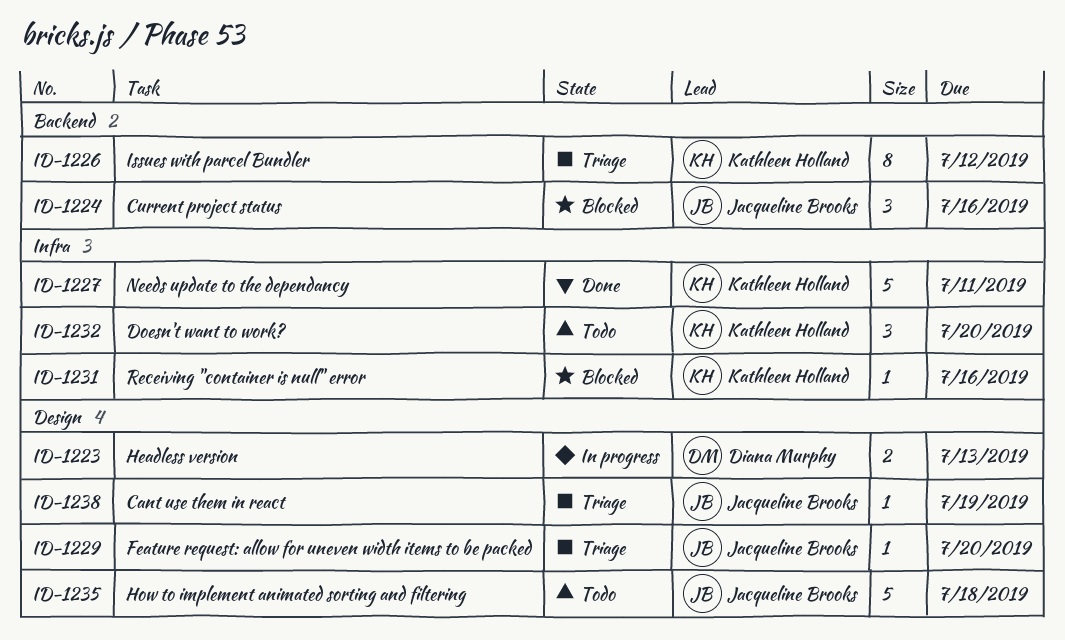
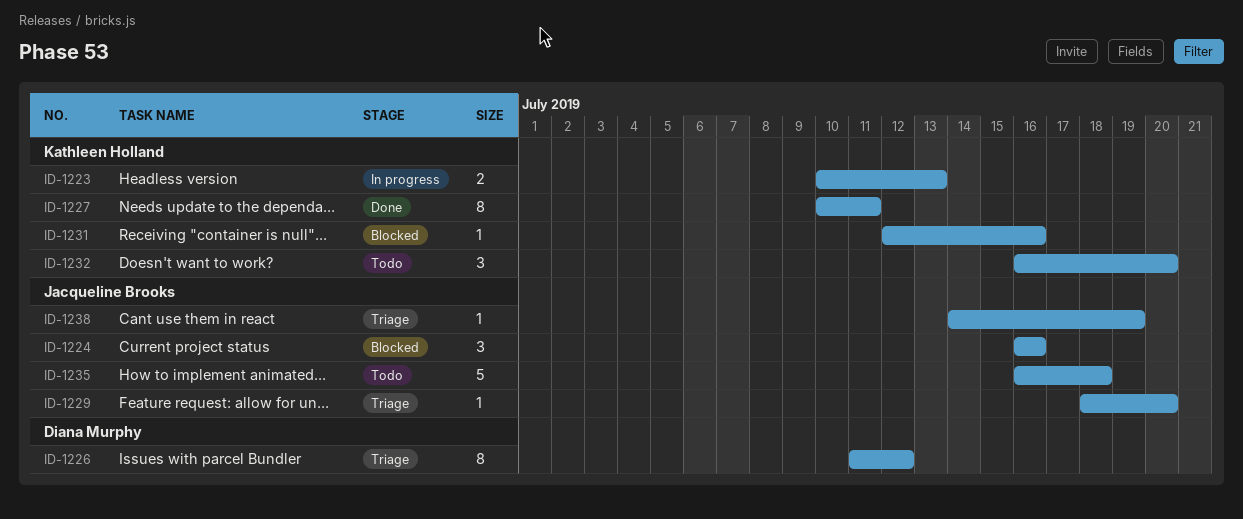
ID-1223, owner: Diana Murphy -> Kathleen Holland
ID-1226, owner: Kathleen Holland -> Diana Murphy
ID-1227, estimate: 5 -> 8

